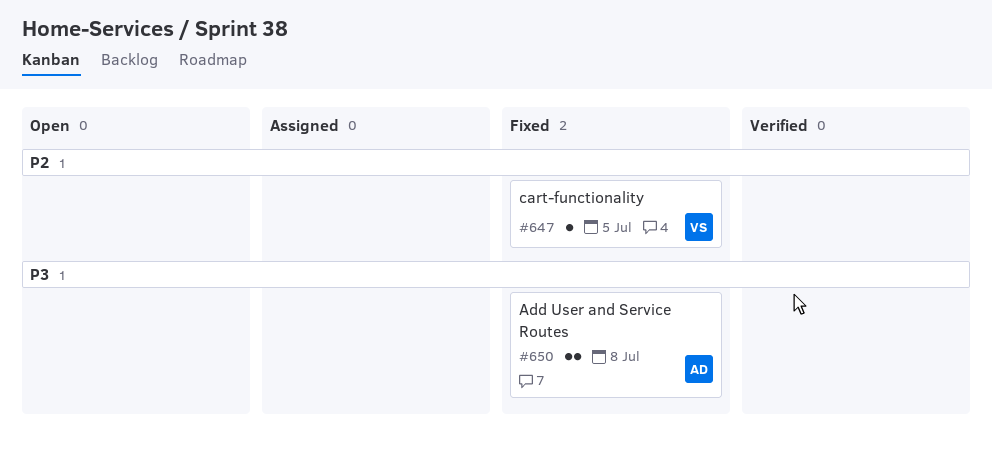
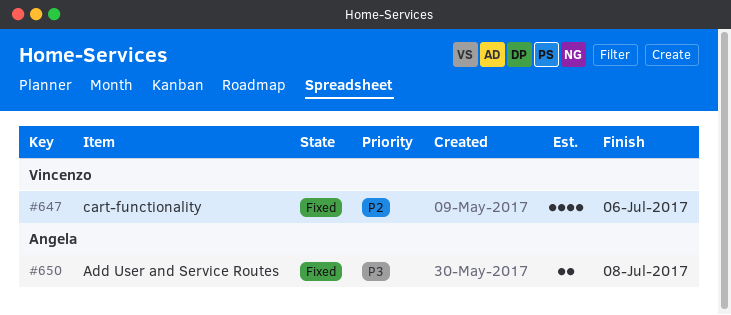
#647, estimate: 1 -> 4
#647, due: Jul 5 -> Jul 6

